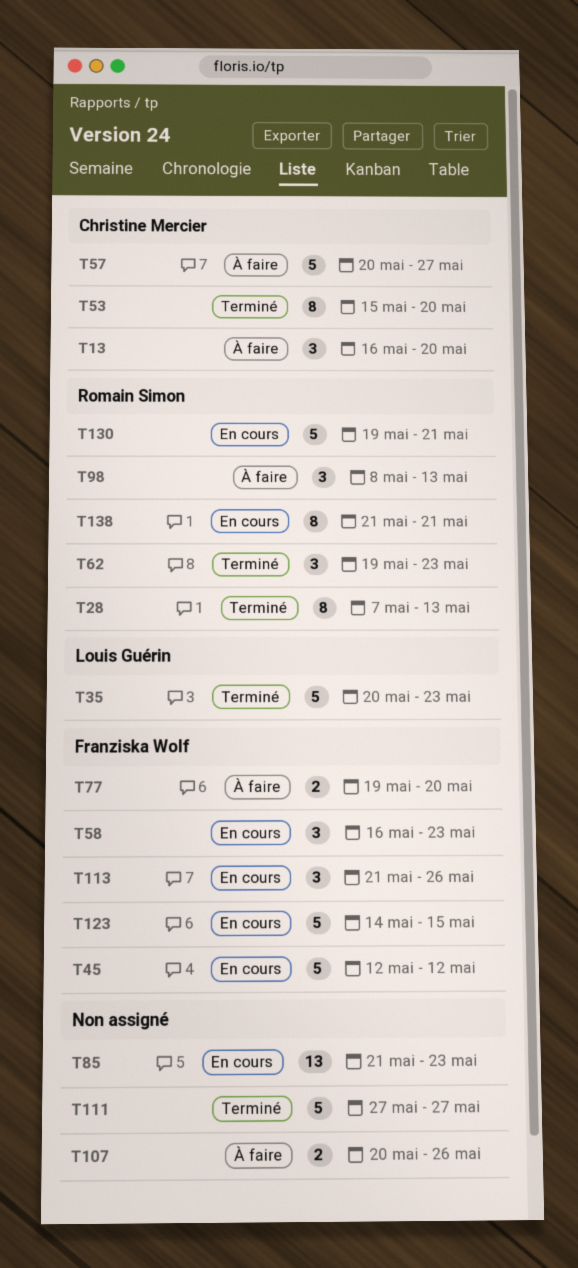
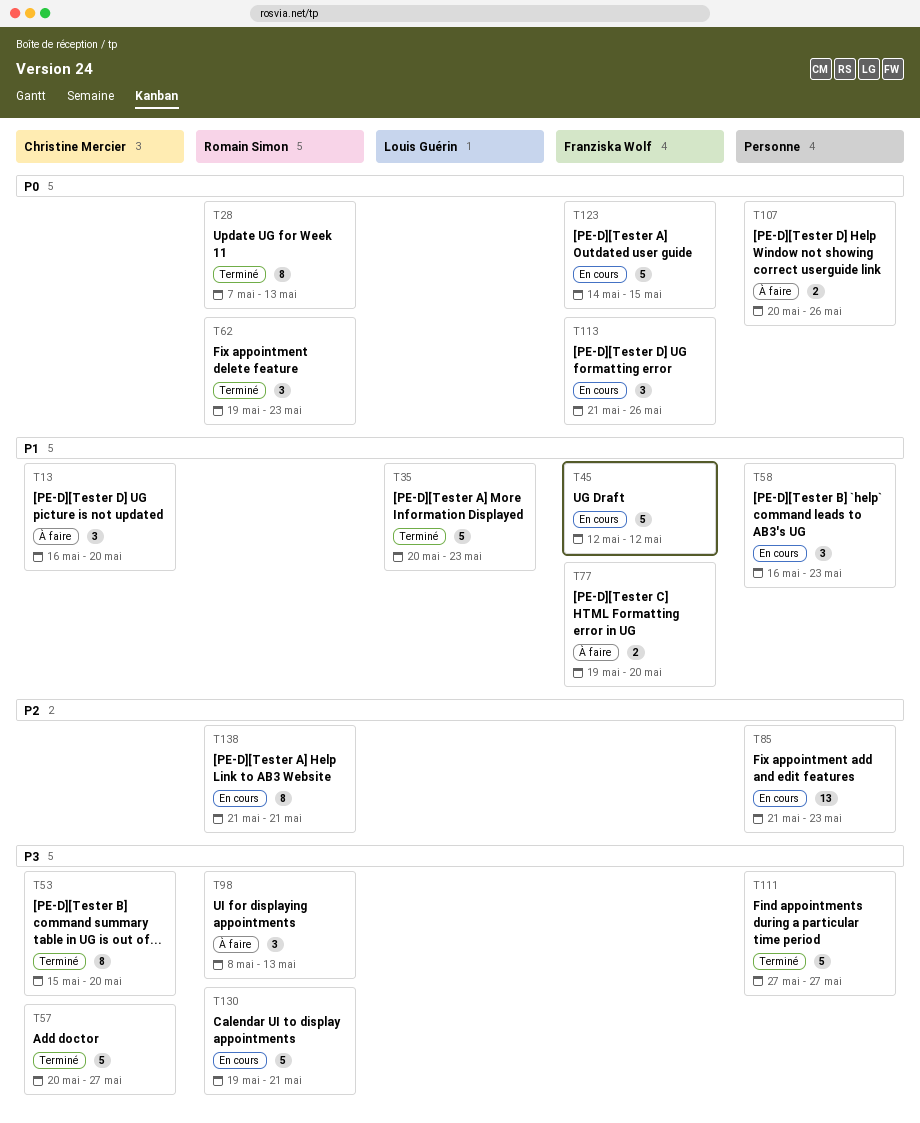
T57, status: À faire -> Terminé
T58, owner: Franziska Wolf -> none

